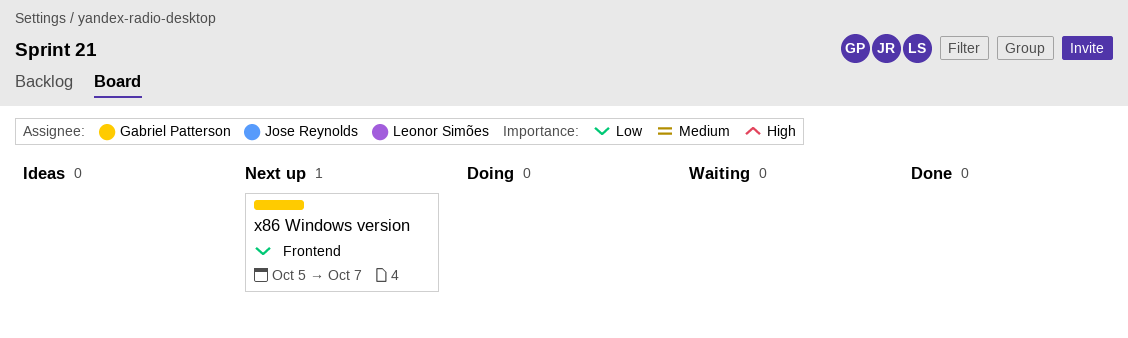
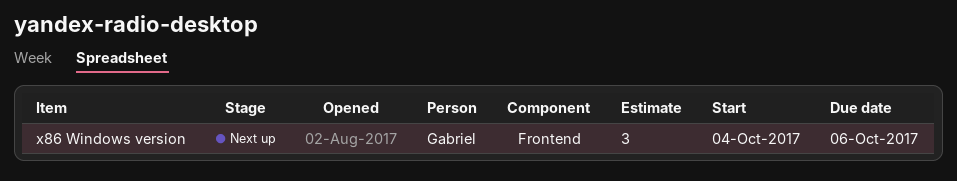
x86 Windows version, start: Oct 5 -> Oct 4
x86 Windows version, due: Oct 7 -> Oct 6

